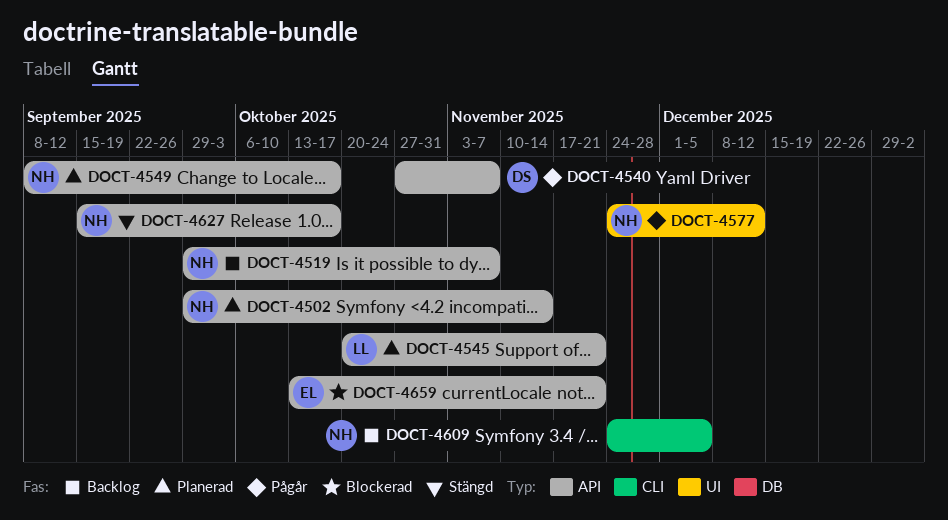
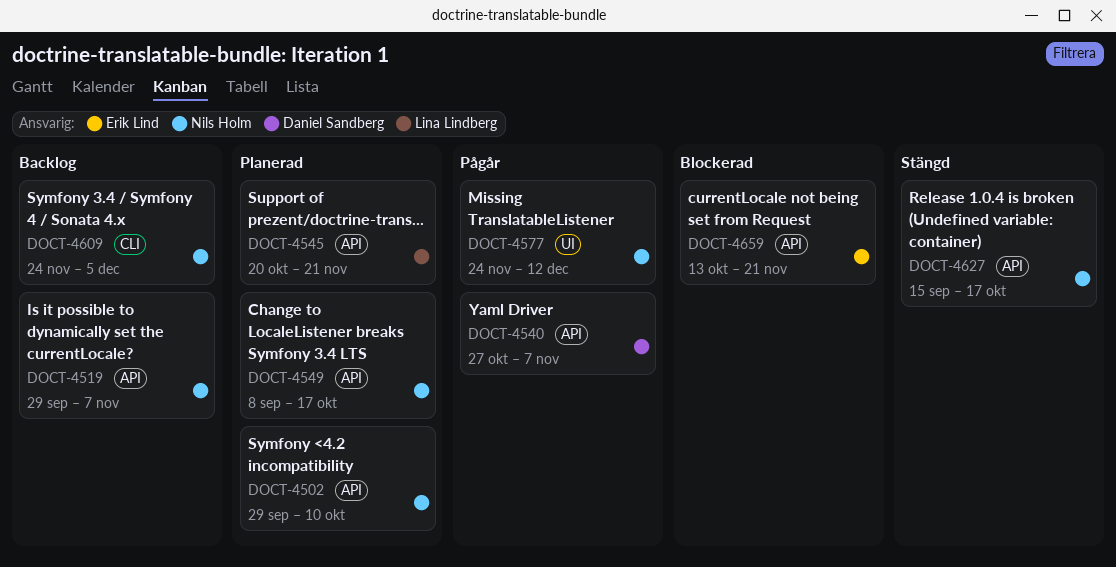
DOCT-4502, due: Nov 14 -> Oct 10

